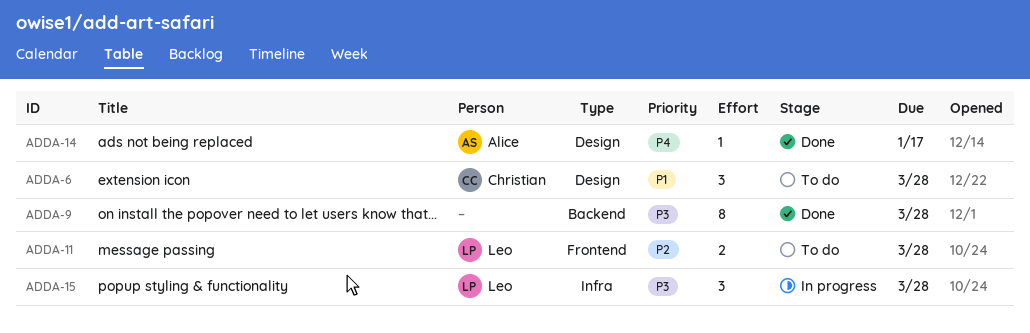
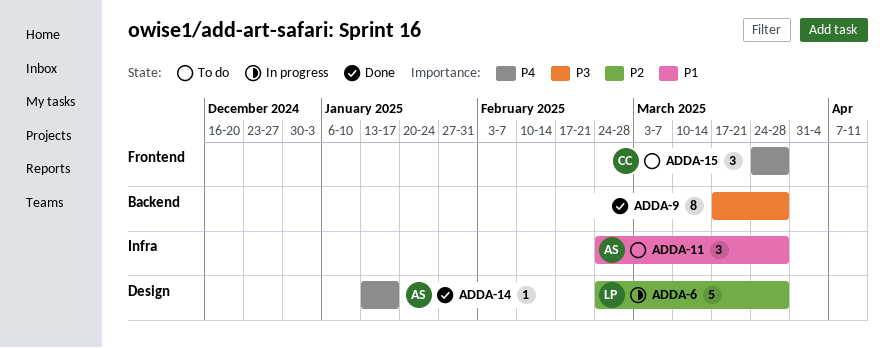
ADDA-6, status: To do -> In progress
ADDA-6, owner: Christian -> Leo
ADDA-6, priority: P1 -> P2
ADDA-6, estimate: 3 -> 5
ADDA-11, owner: Leo -> Alice
ADDA-11, priority: P2 -> P1
ADDA-11, label: Frontend -> Infra
ADDA-11, estimate: 2 -> 3
ADDA-15, status: In progress -> To do
ADDA-15, owner: Leo -> Christian
ADDA-15, priority: P3 -> P4
ADDA-15, label: Infra -> Frontend

